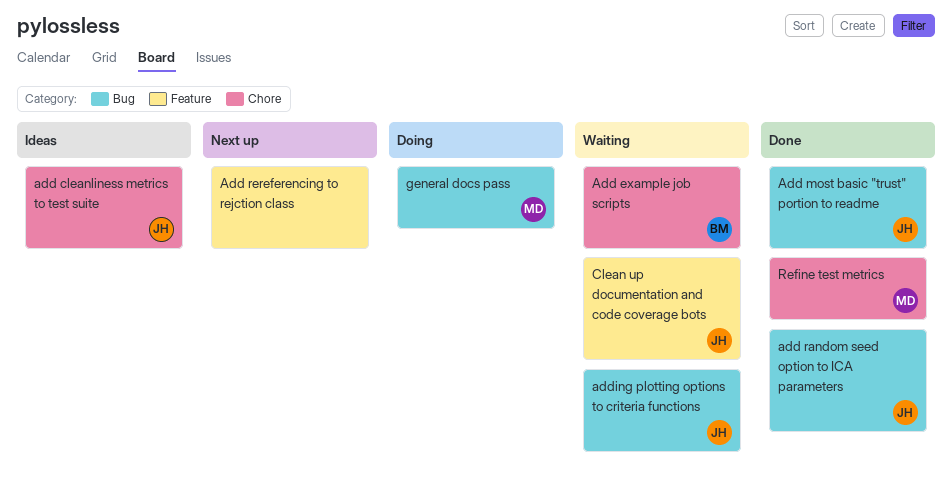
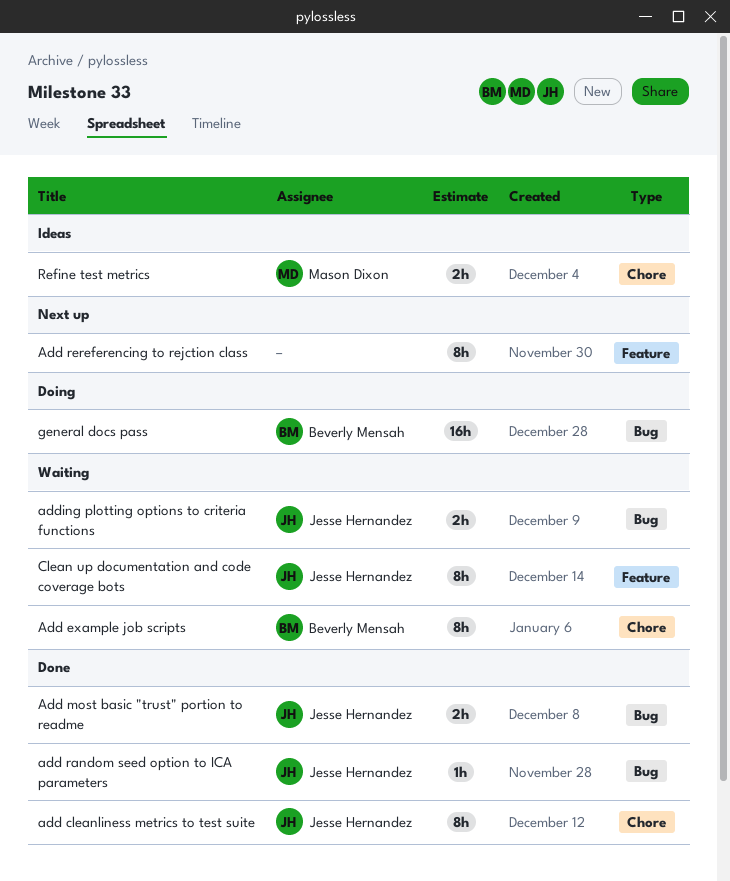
add cleanliness metrics to test suite, status: Ideas -> Done
general docs pass, owner: Mason Dixon -> Beverly Mensah
Refine test metrics, status: Done -> Ideas

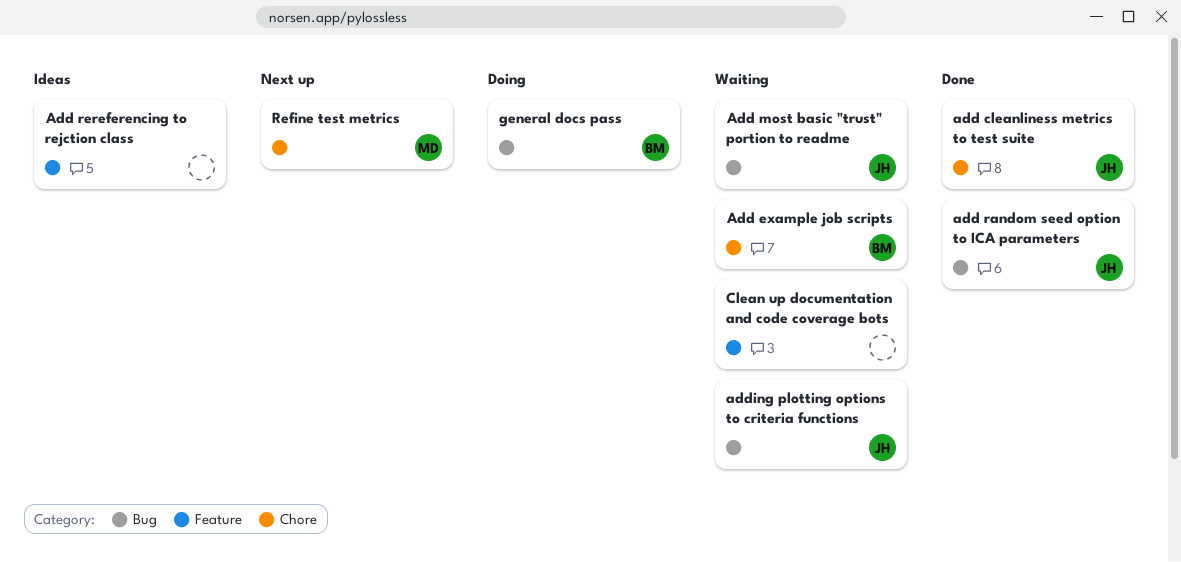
Add most basic "trust" portion to readme, status: Done -> Waiting
Add rereferencing to rejction class, status: Next up -> Ideas
Clean up documentation and code coverage bots, owner: Jesse Hernandez -> none
Refine test metrics, status: Ideas -> Next up

